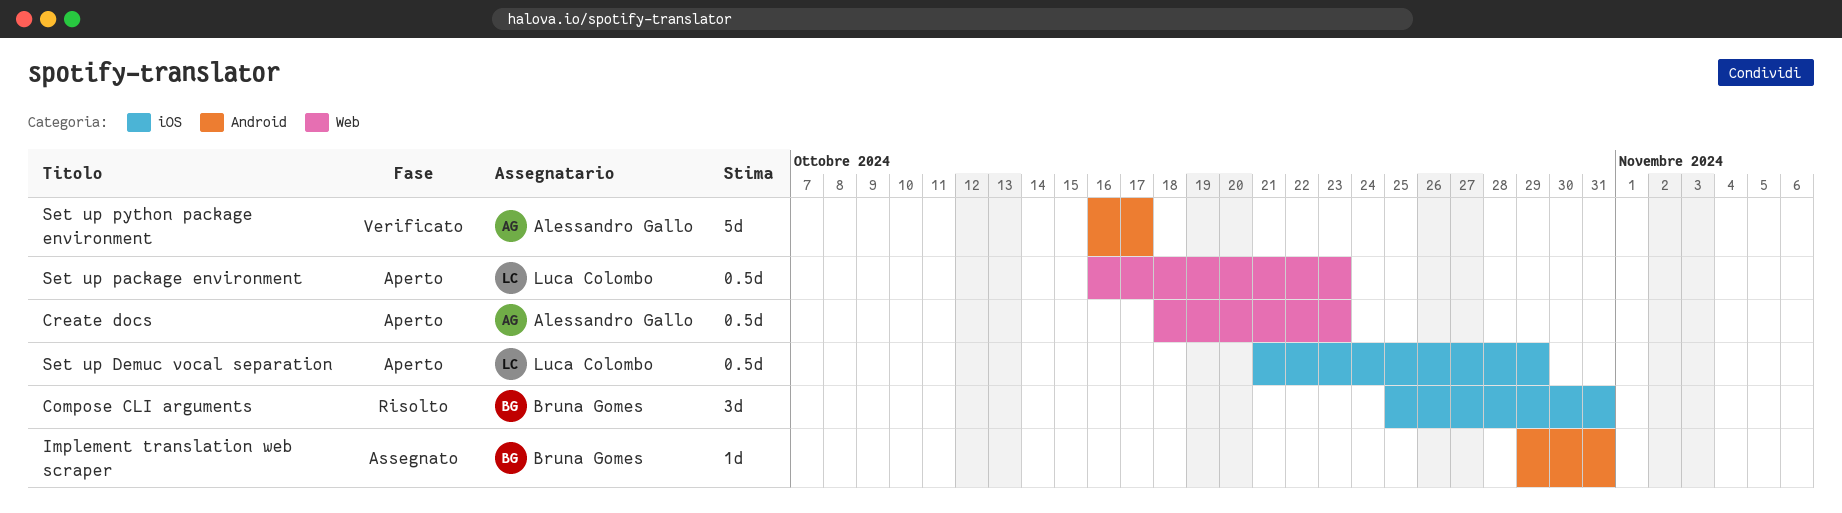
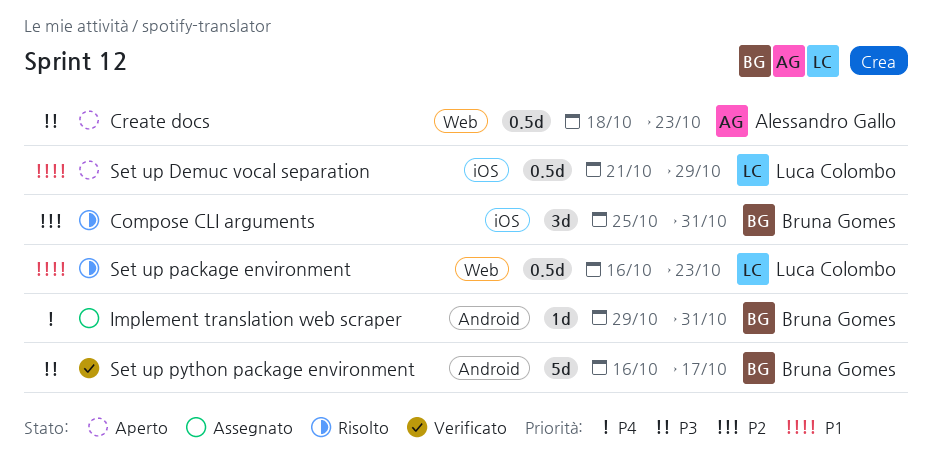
Set up package environment, status: Aperto -> Risolto
Set up python package environment, owner: Alessandro Gallo -> Bruna Gomes

